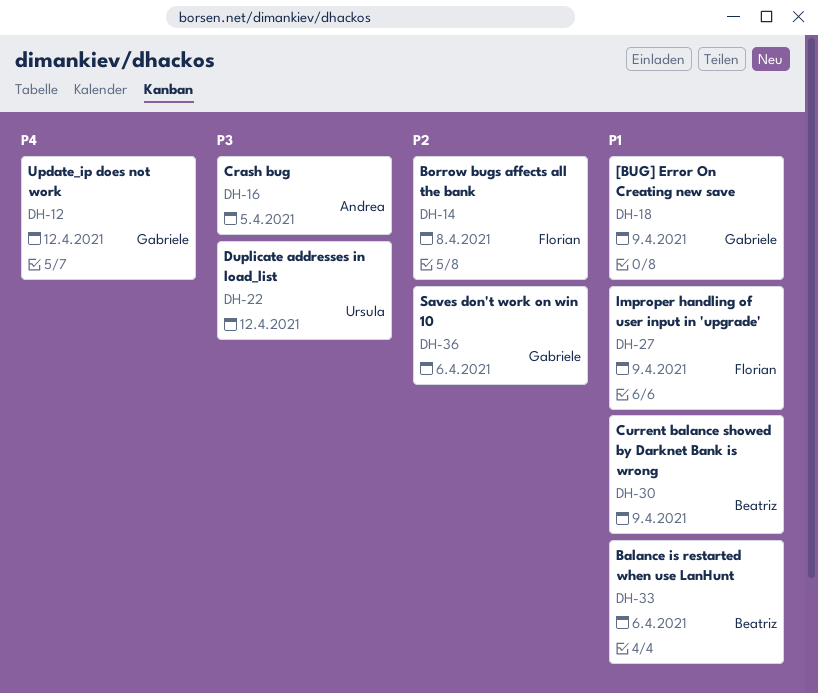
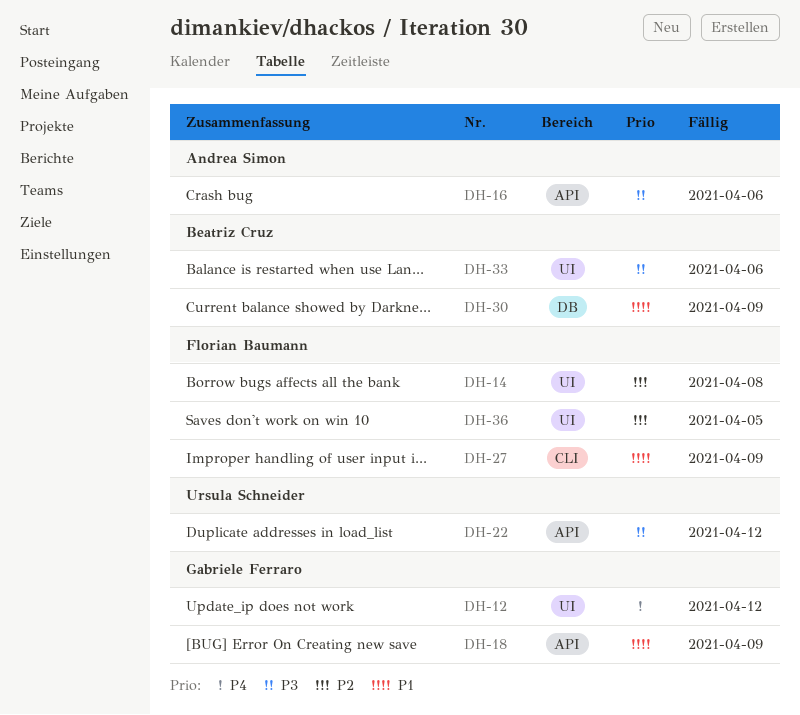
DH-16, due: Apr 5 -> Apr 6
DH-33, priority: P1 -> P3
DH-36, owner: Gabriele Ferraro -> Florian Baumann
DH-36, due: Apr 6 -> Apr 5

